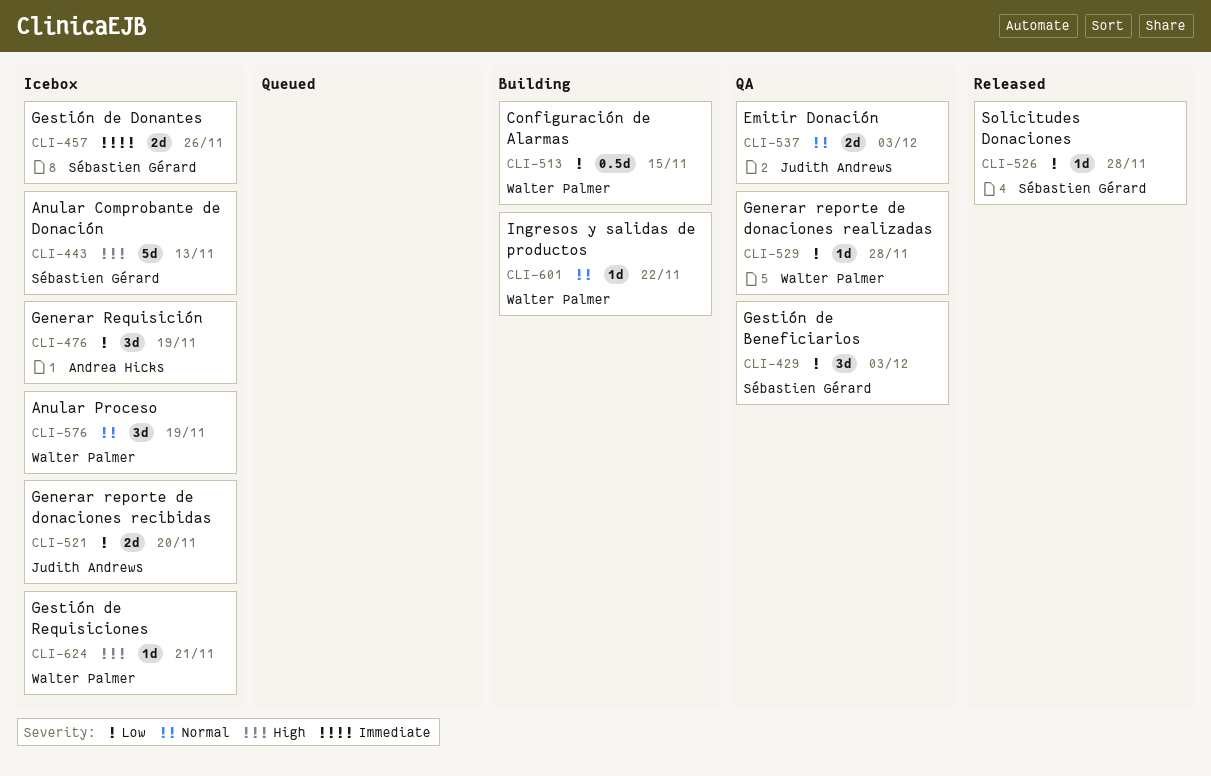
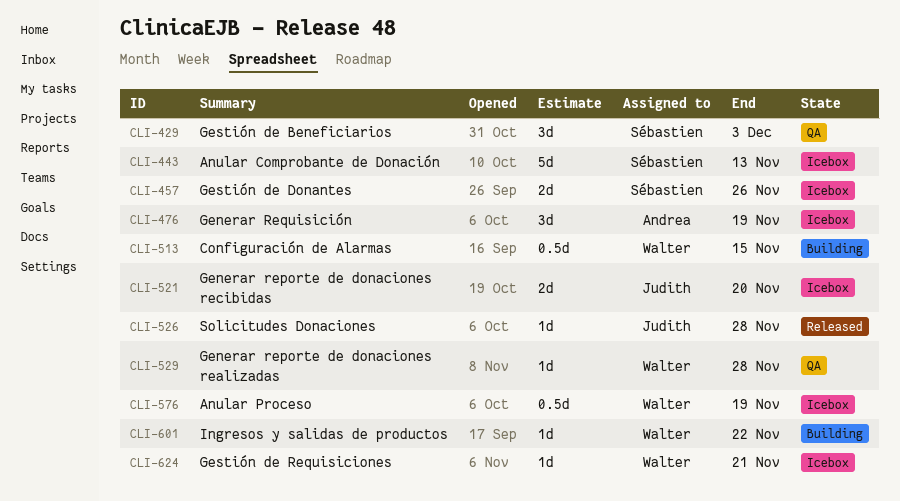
CLI-526, owner: Sébastien Gérard -> Judith Andrews
CLI-537: present -> none
CLI-576, estimate: 3d -> 0.5d

